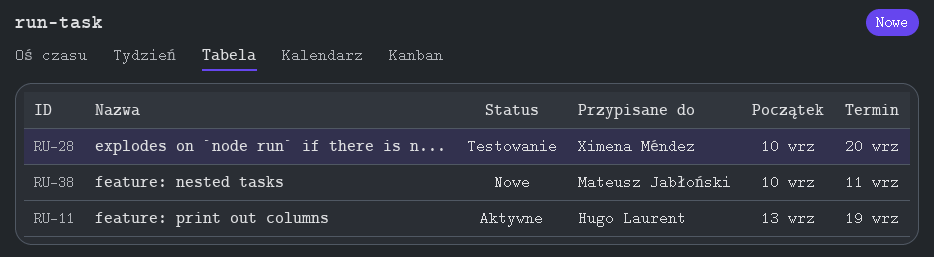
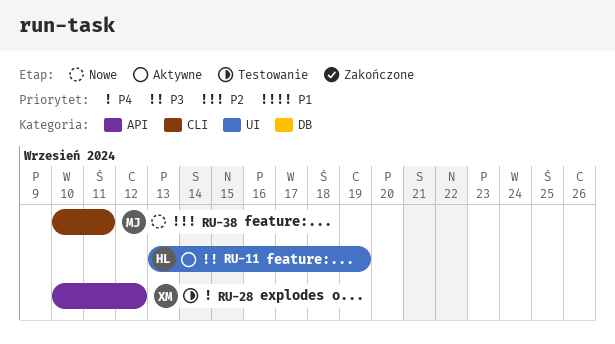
RU-28, due: Sep 20 -> Sep 12

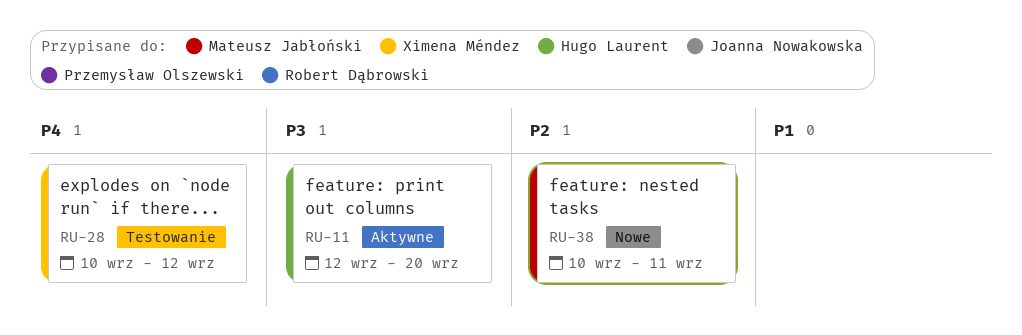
RU-11, start: Sep 13 -> Sep 12
RU-11, due: Sep 19 -> Sep 20

